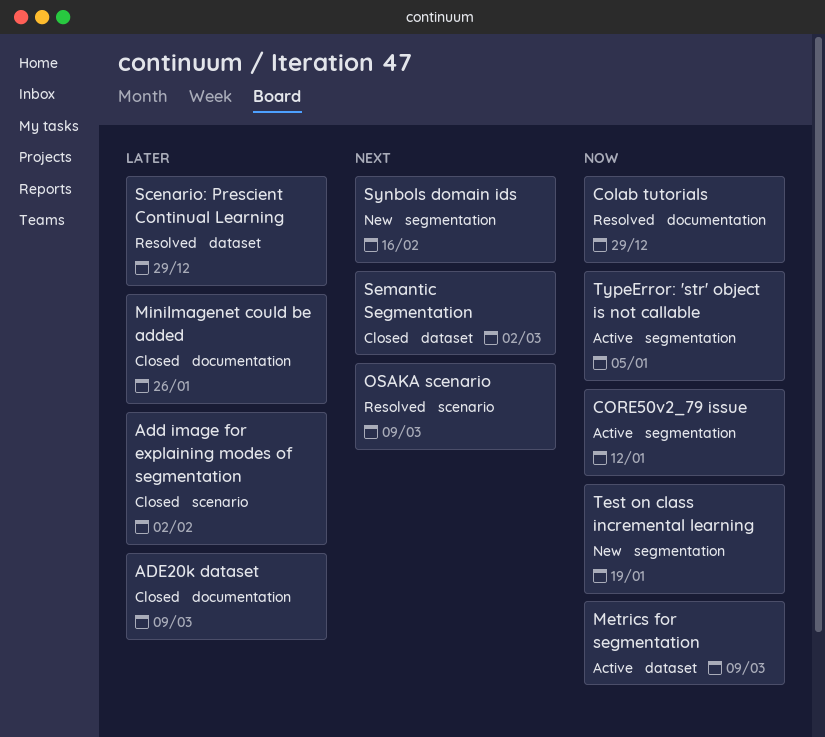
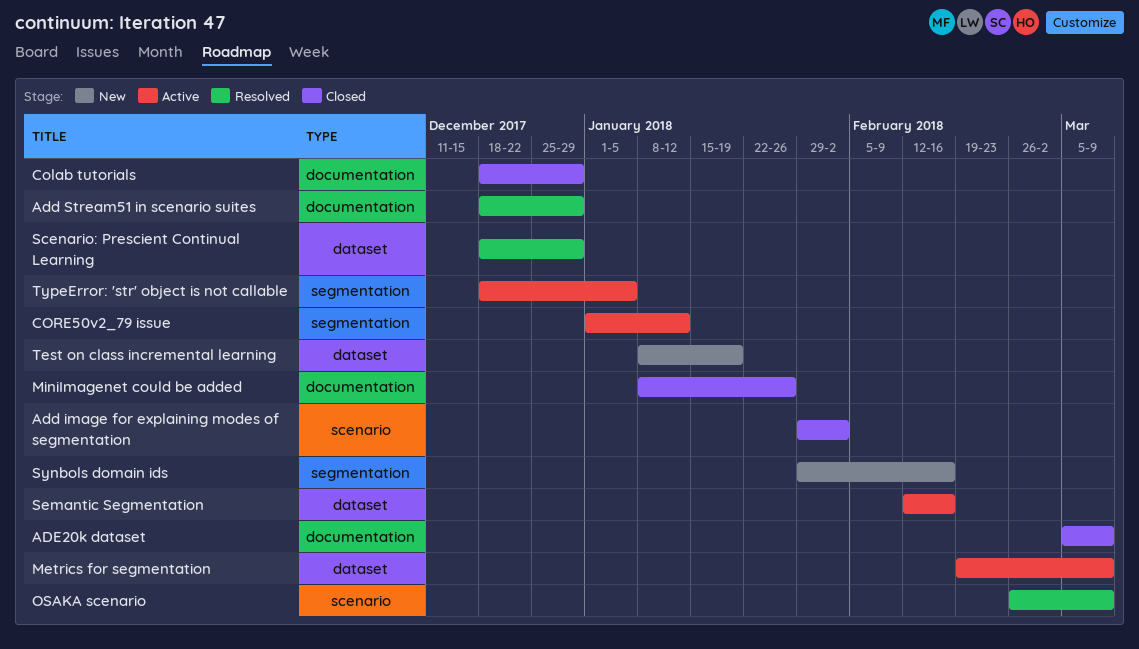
Add Stream51 in scenario suites: none -> present
Colab tutorials, status: Resolved -> Closed
Semantic Segmentation, status: Closed -> Active
Semantic Segmentation, due: Mar 2 -> Feb 16
Test on class incremental learning, label: segmentation -> dataset

